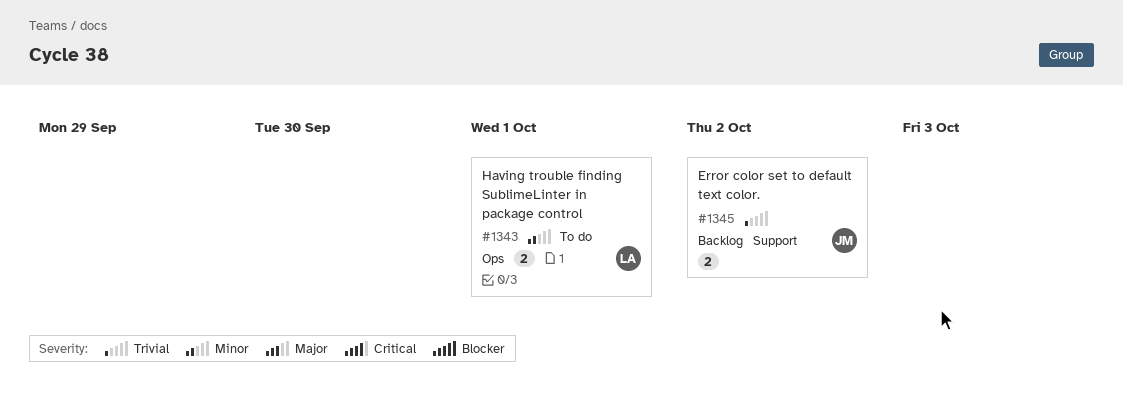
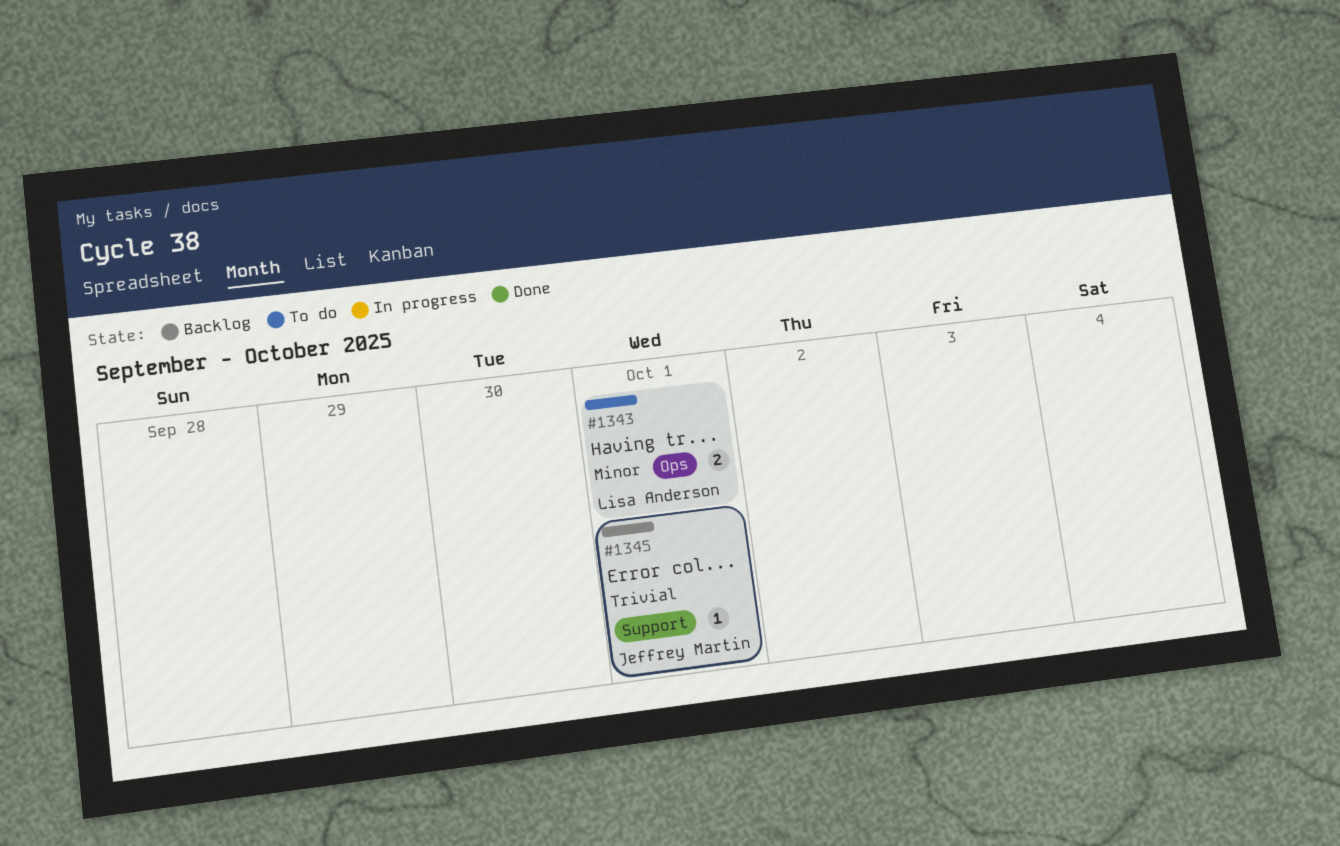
#1345, estimate: 2 -> 1
#1345, due: Oct 2 -> Oct 1

